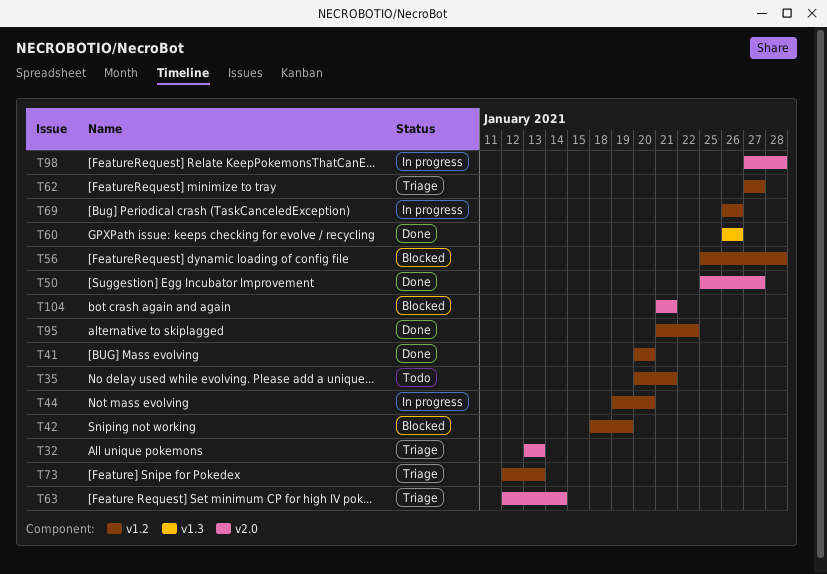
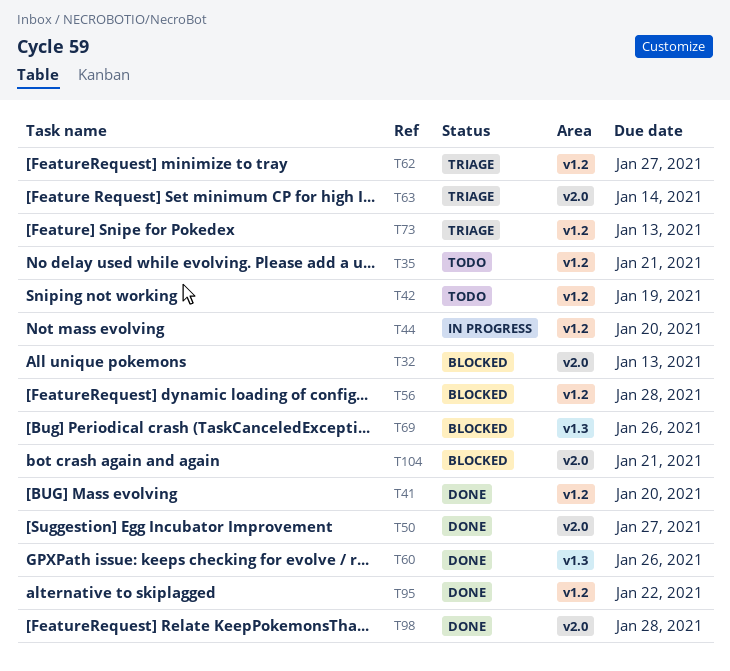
T32, status: Triage -> Blocked
T42, status: Blocked -> Todo
T69, status: In progress -> Blocked
T69, label: v1.2 -> v1.3
T98, status: In progress -> Done

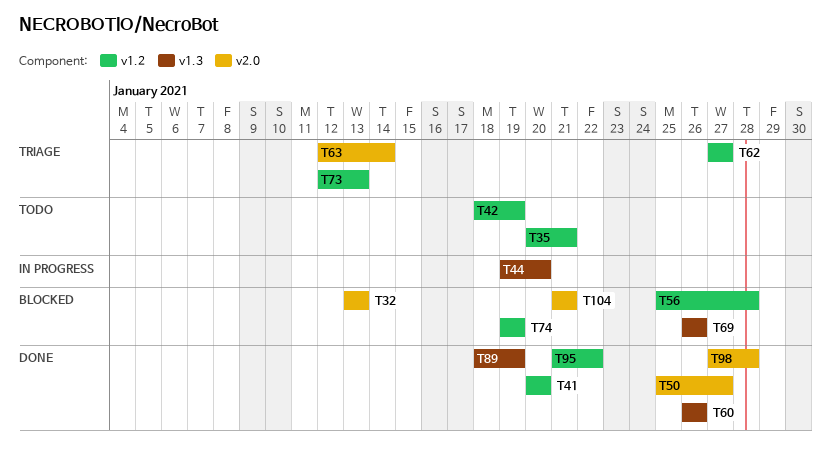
T44, label: v1.2 -> v1.3
T74: none -> present
T89: none -> present

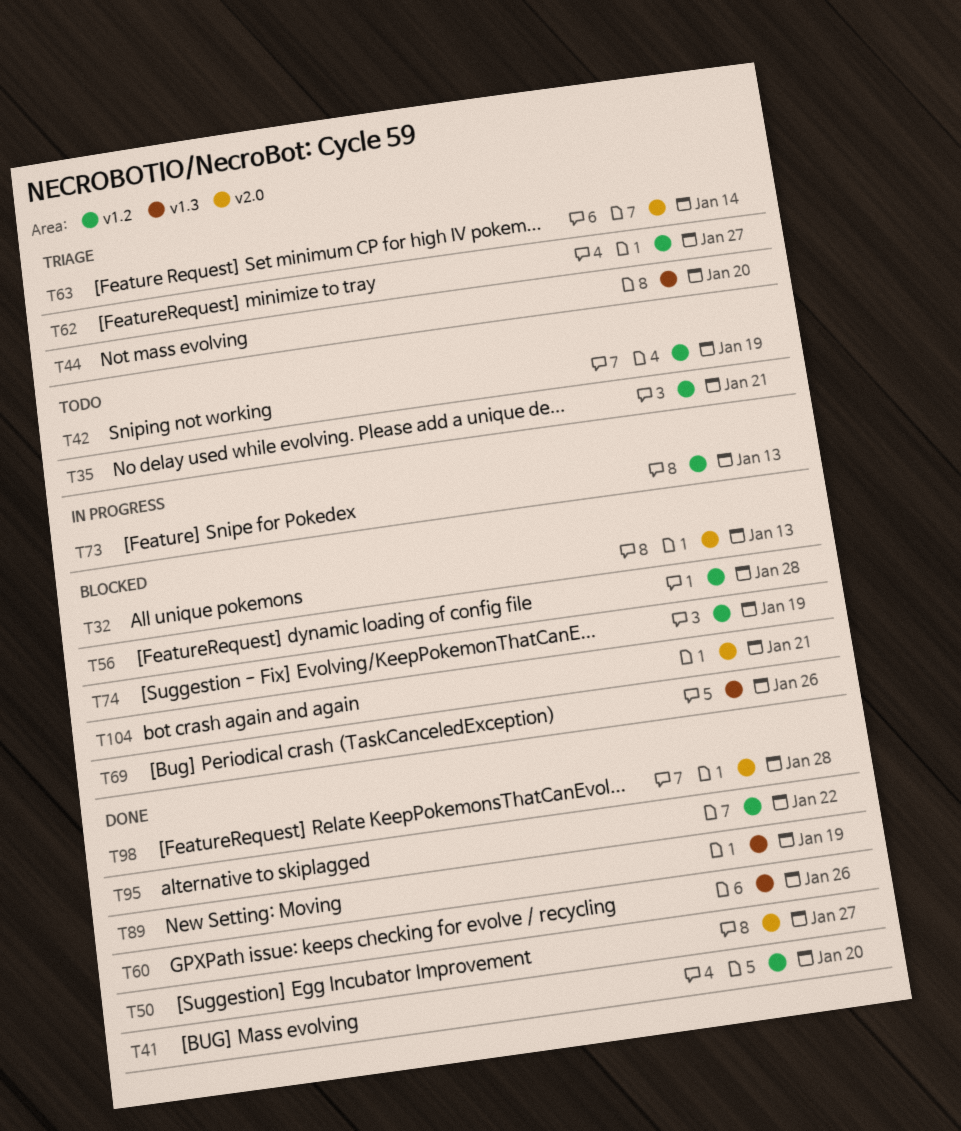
T44, status: In progress -> Triage
T73, status: Triage -> In progress

